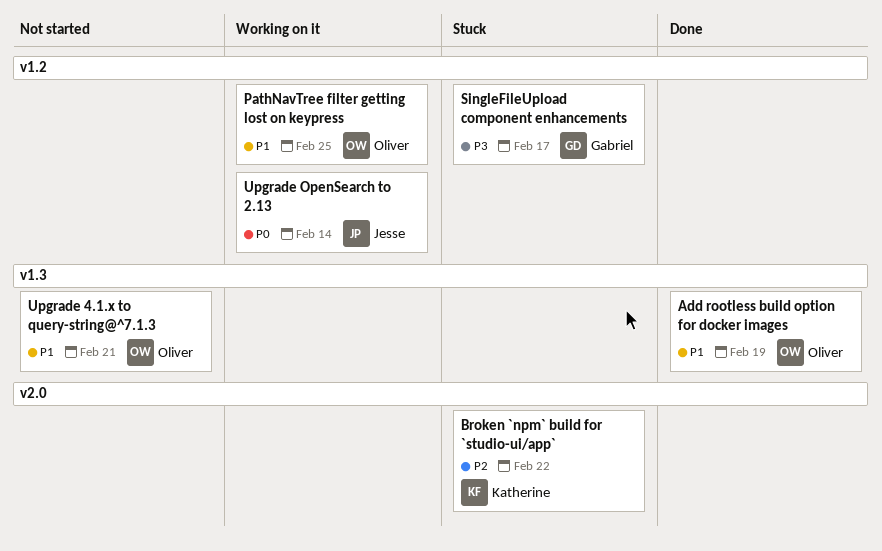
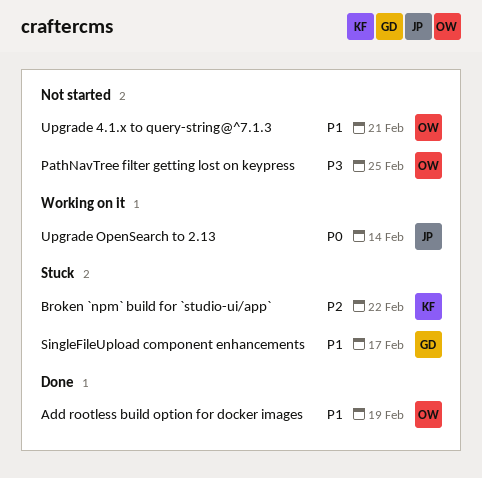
PathNavTree filter getting lost on keypress, status: Working on it -> Not started
PathNavTree filter getting lost on keypress, priority: P1 -> P3
SingleFileUpload component enhancements, priority: P3 -> P1

